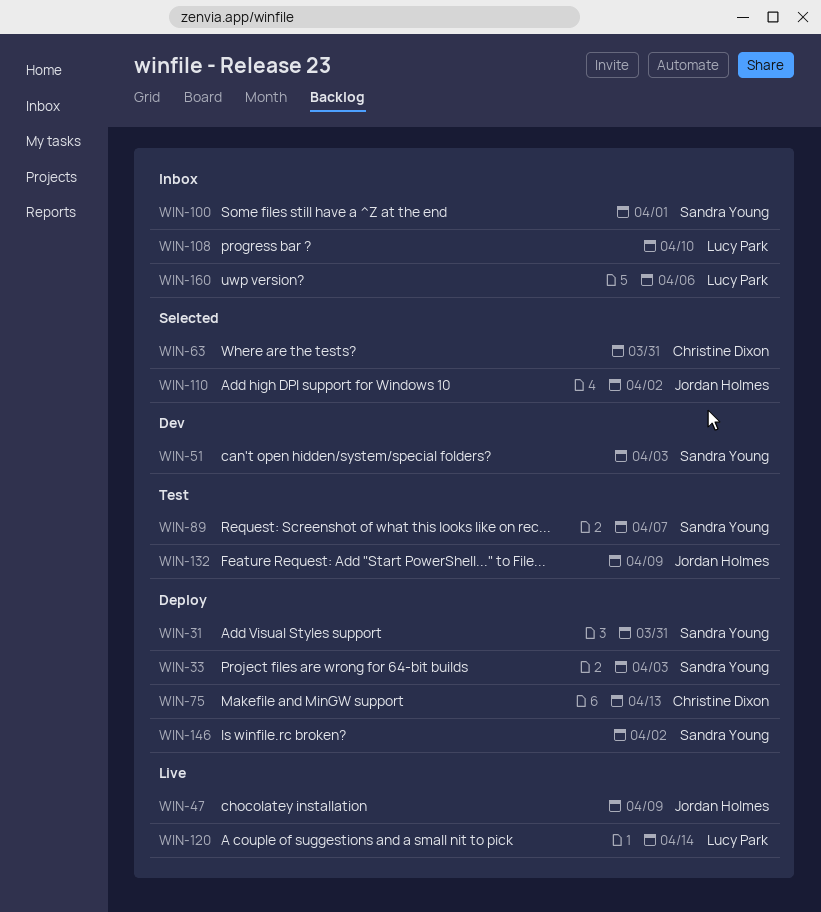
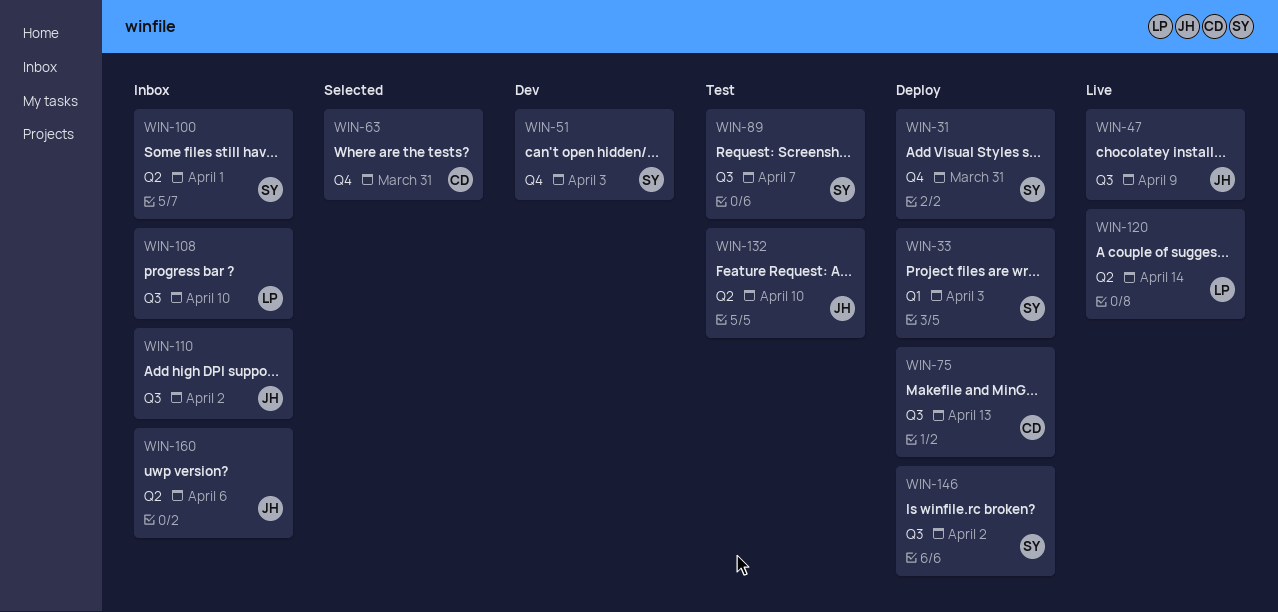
WIN-110, status: Selected -> Inbox
WIN-132, due: Apr 9 -> Apr 10
WIN-160, owner: Lucy Park -> Jordan Holmes

